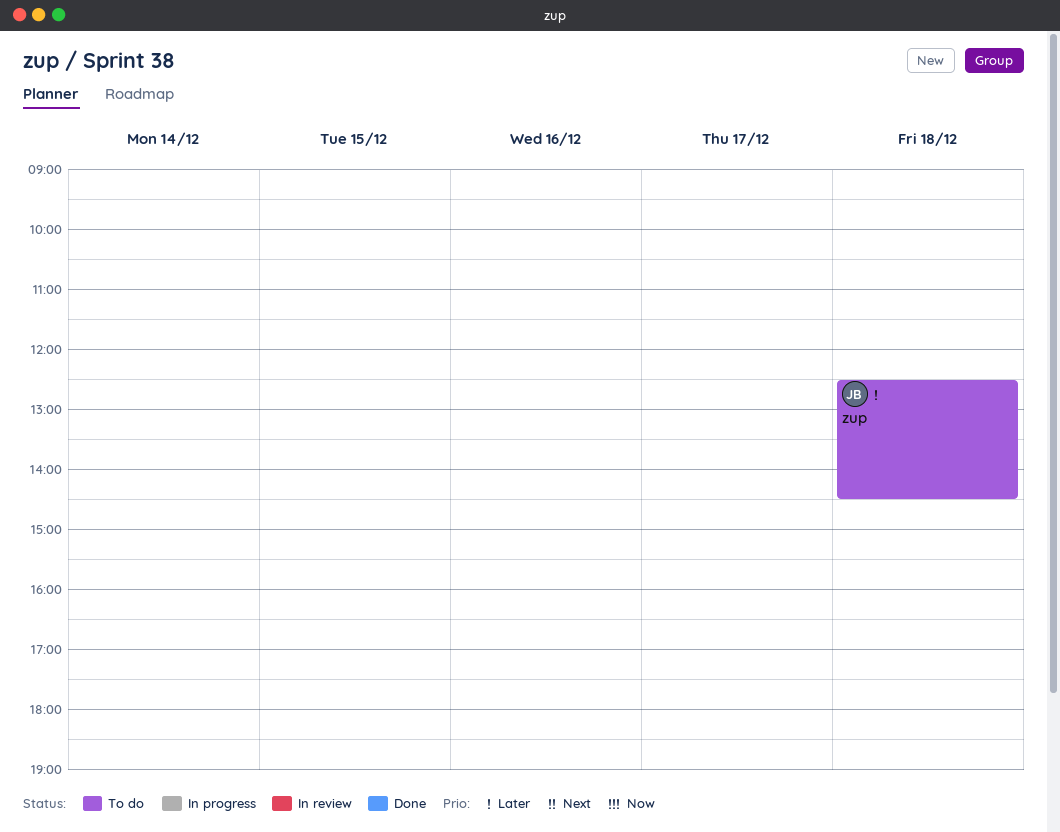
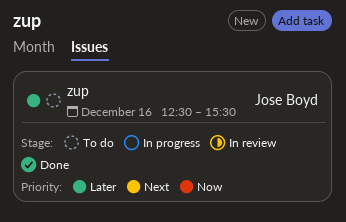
zup, day: Dec 18 -> Dec 16
zup, ends: 14:30 -> 15:30

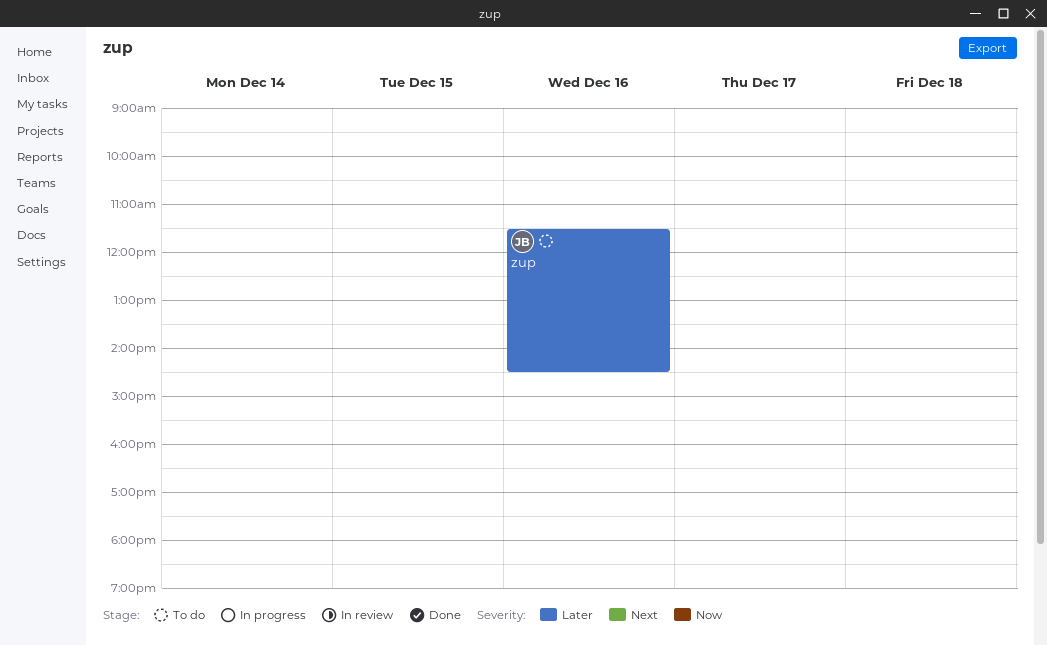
zup, begins: 12:30 -> 11:30
zup, ends: 15:30 -> 14:30

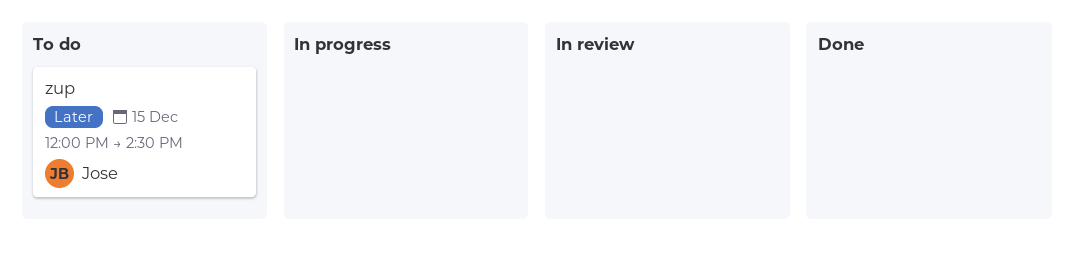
zup, day: Dec 16 -> Dec 15
zup, begins: 11:30 -> 12:00

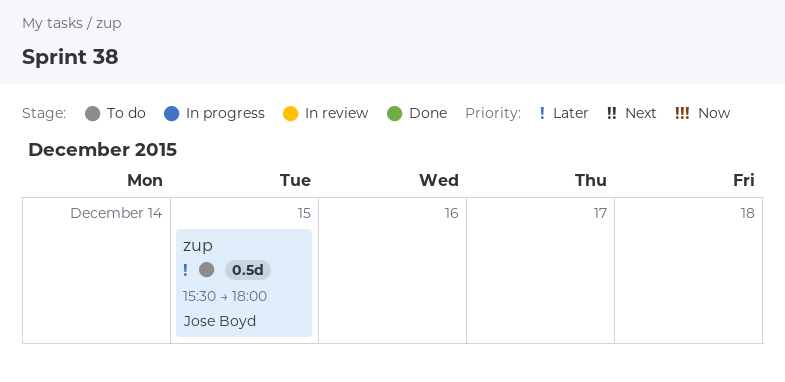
zup, begins: 12:00 -> 15:30
zup, ends: 14:30 -> 18:00

